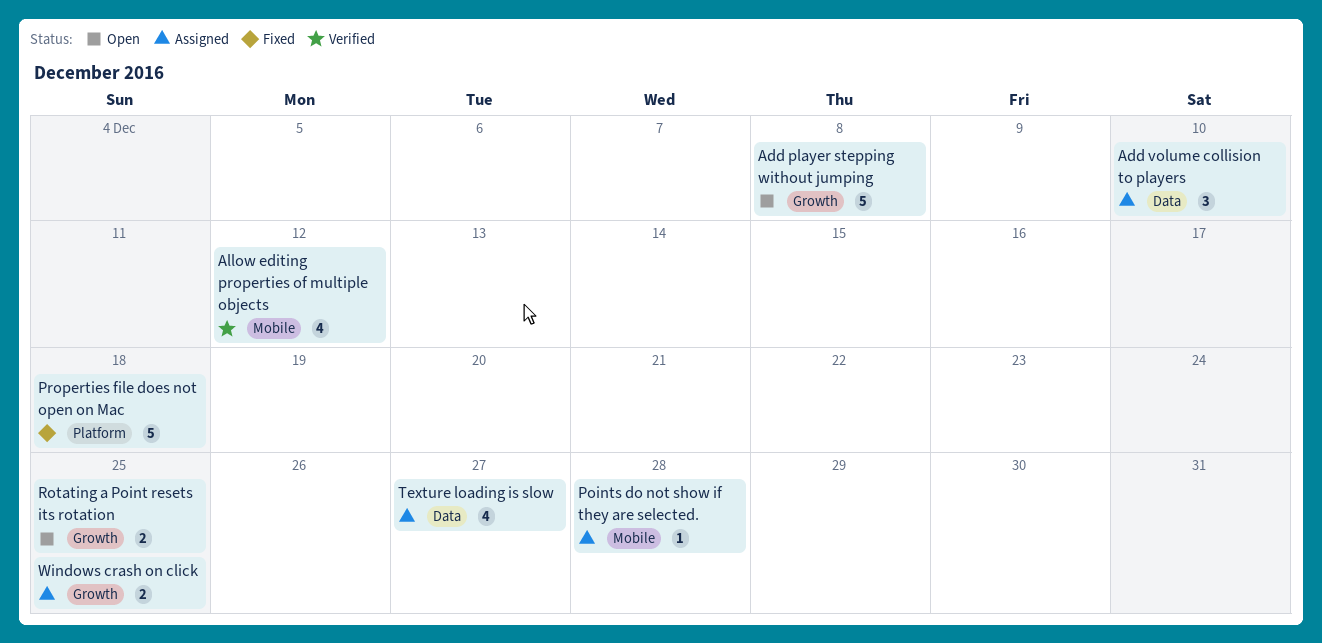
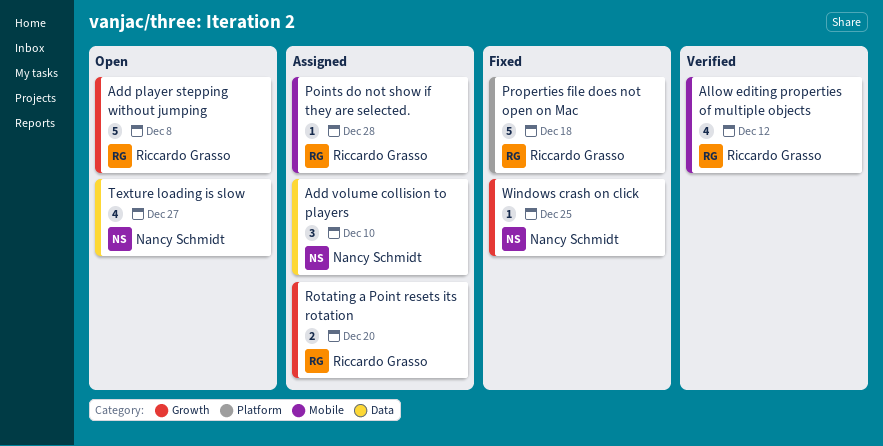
Rotating a Point resets its rotation, status: Open -> Assigned
Rotating a Point resets its rotation, due: Dec 25 -> Dec 20
Texture loading is slow, status: Assigned -> Open
Windows crash on click, status: Assigned -> Fixed
Windows crash on click, estimate: 2 -> 1

